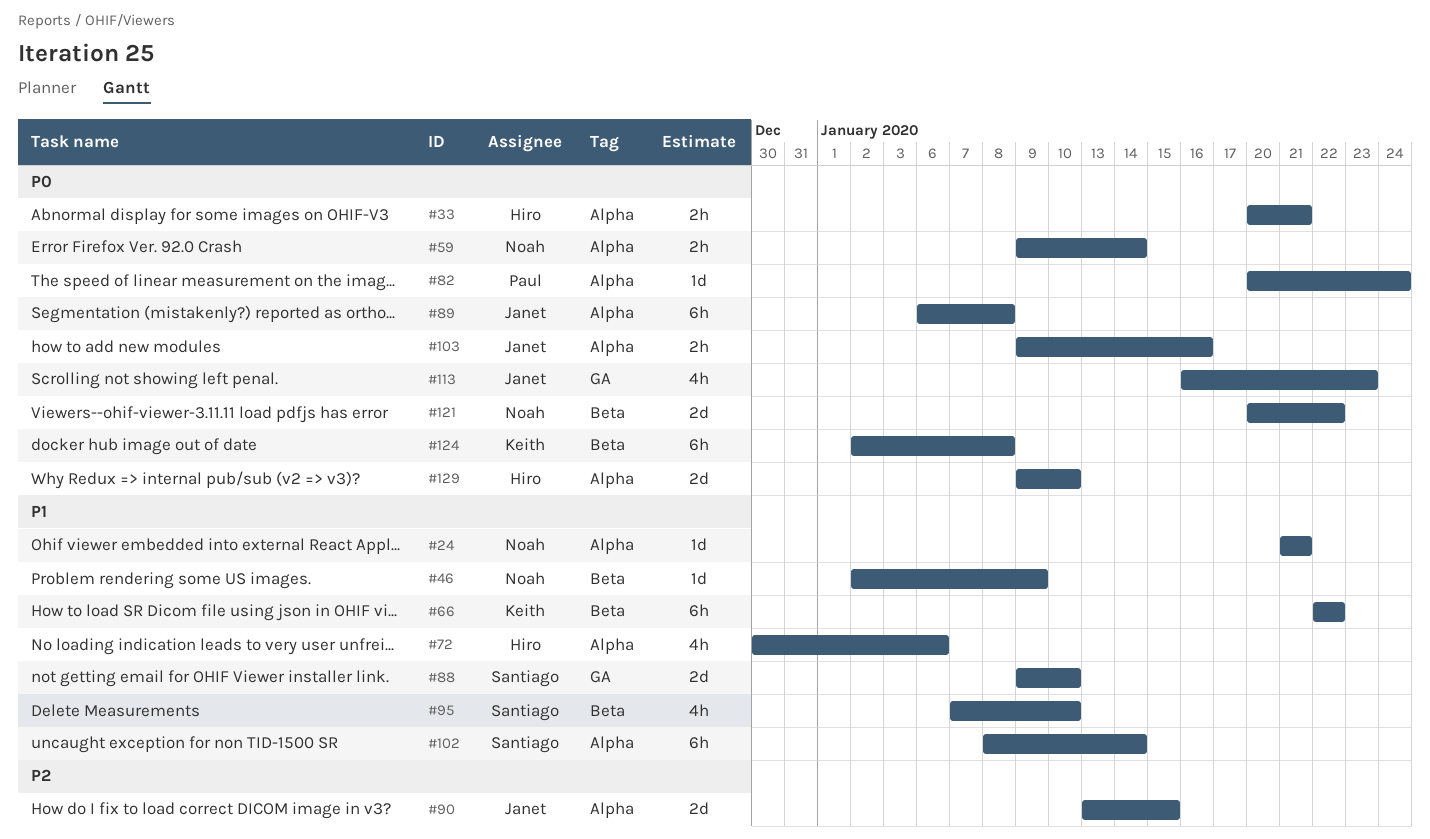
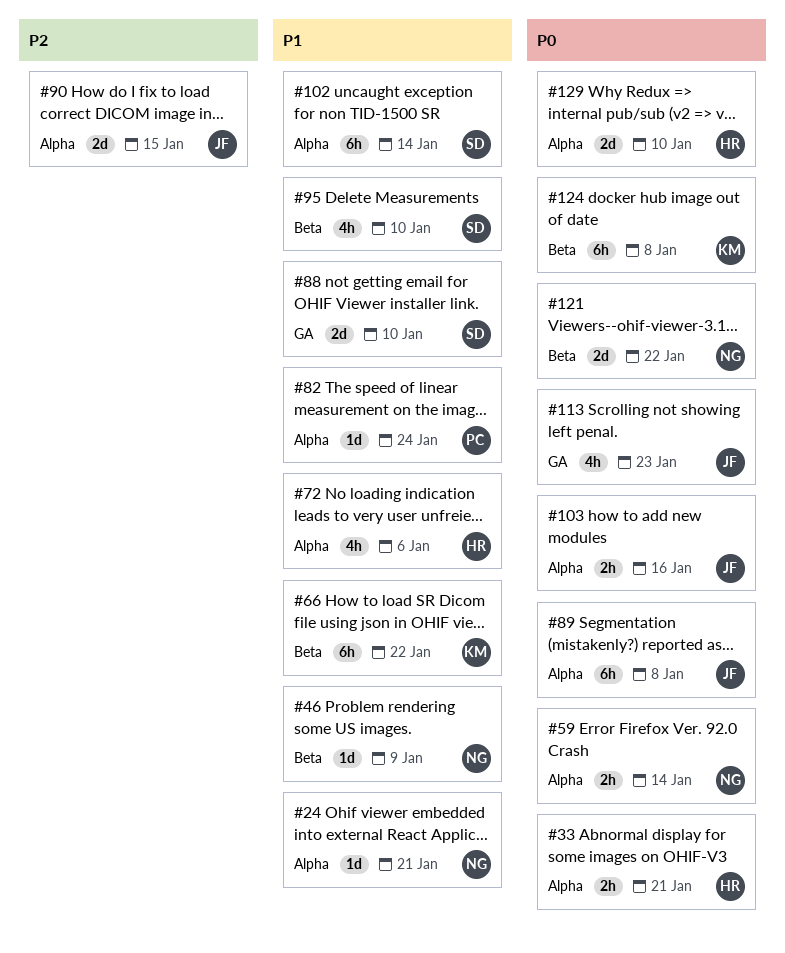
#82, priority: P0 -> P1

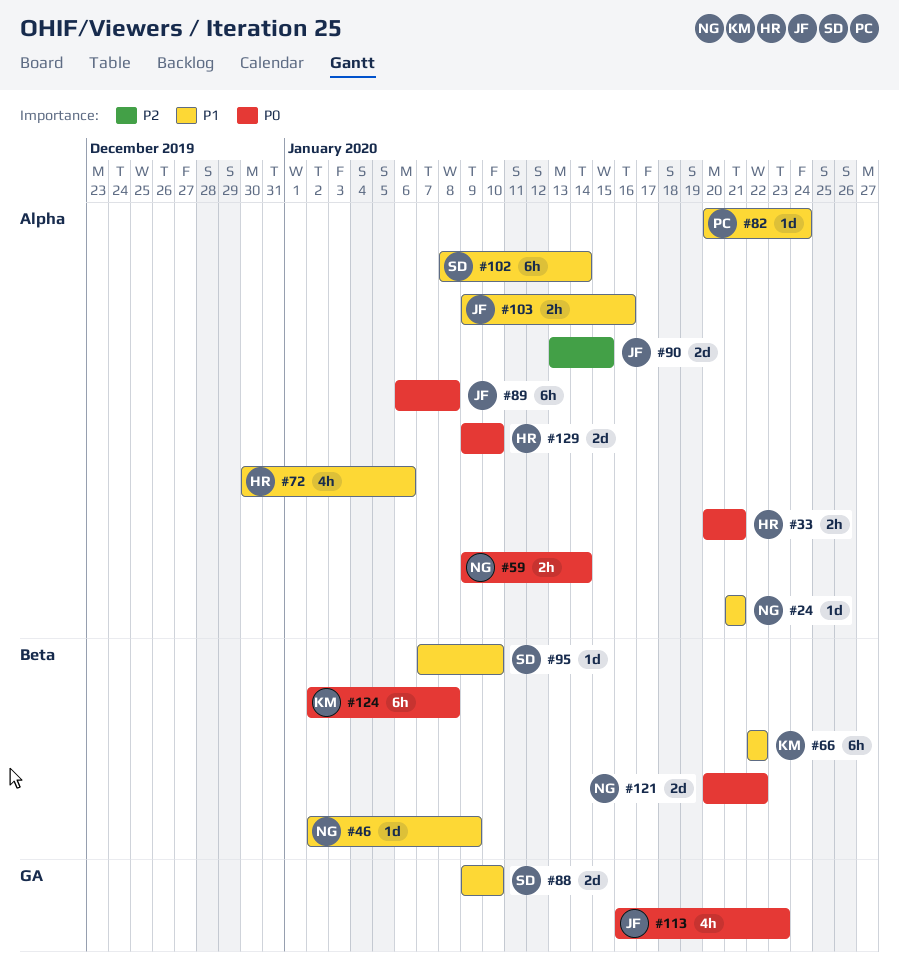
#95, estimate: 4h -> 1d
#103, priority: P0 -> P1

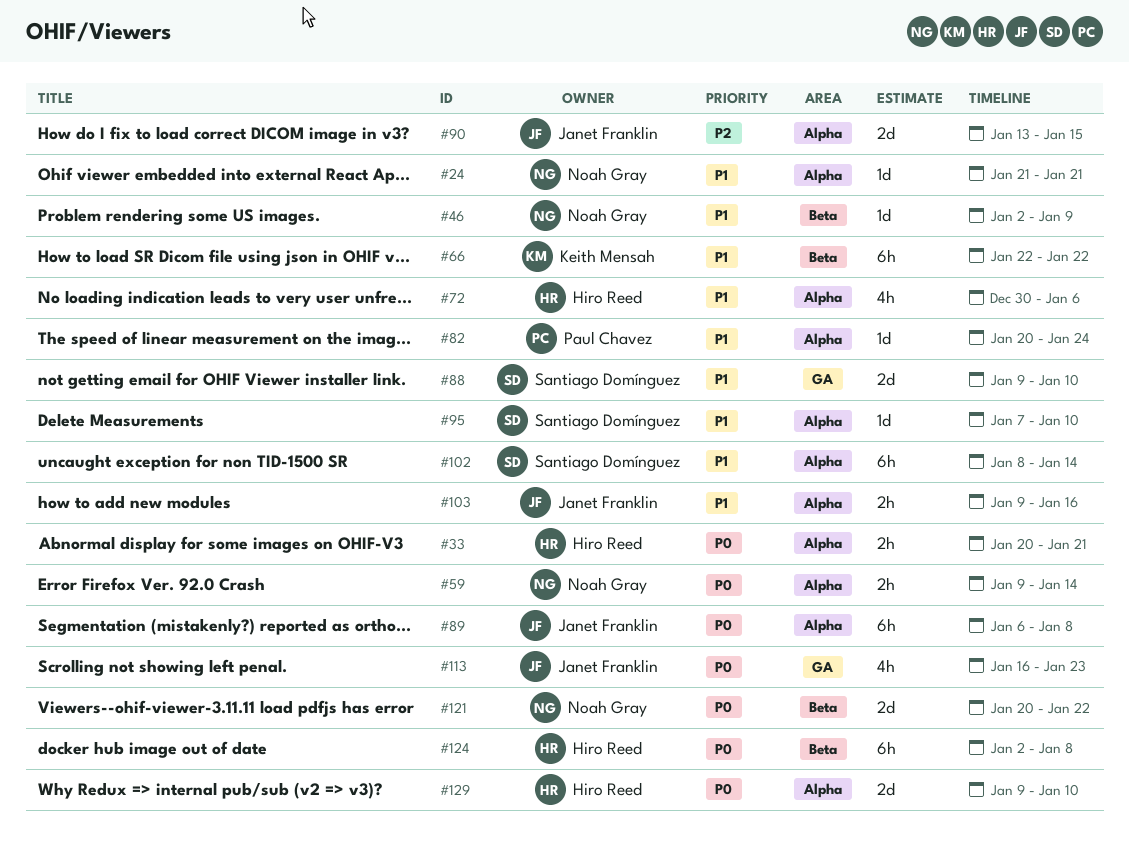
#95, label: Beta -> Alpha
#124, owner: Keith Mensah -> Hiro Reed

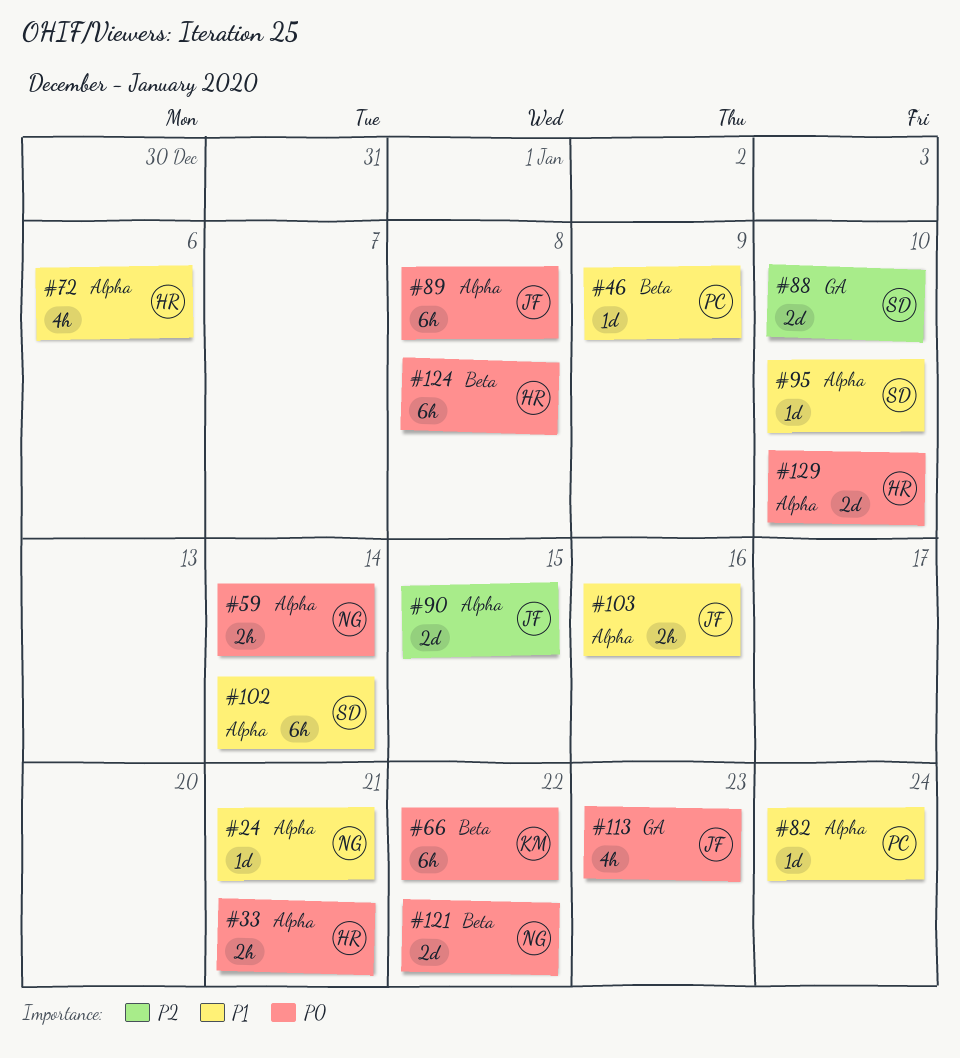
#46, owner: Noah Gray -> Paul Chavez
#66, priority: P1 -> P0
#88, priority: P1 -> P2

